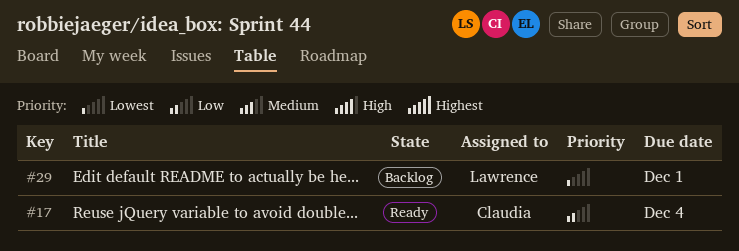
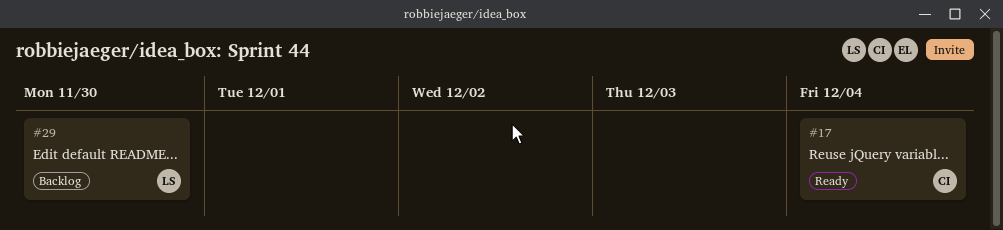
#29, due: Dec 1 -> Nov 30

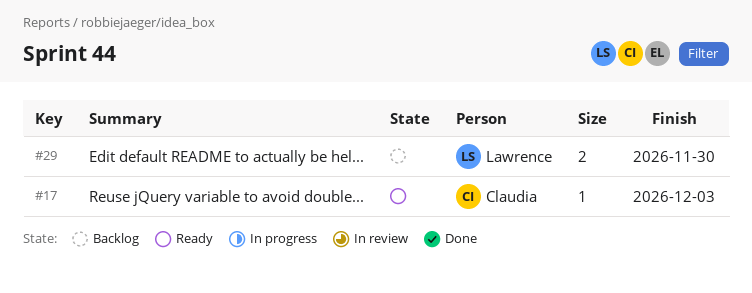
#17, due: Dec 4 -> Dec 3

